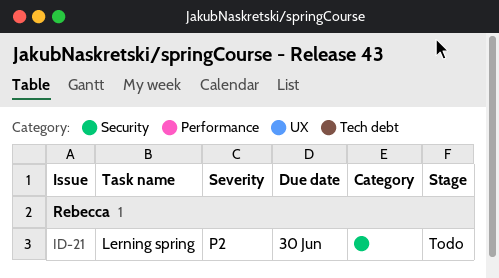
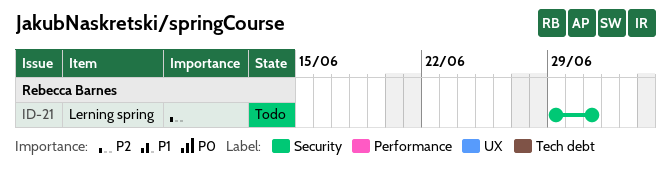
ID-21, due: Jun 30 -> Jul 1

